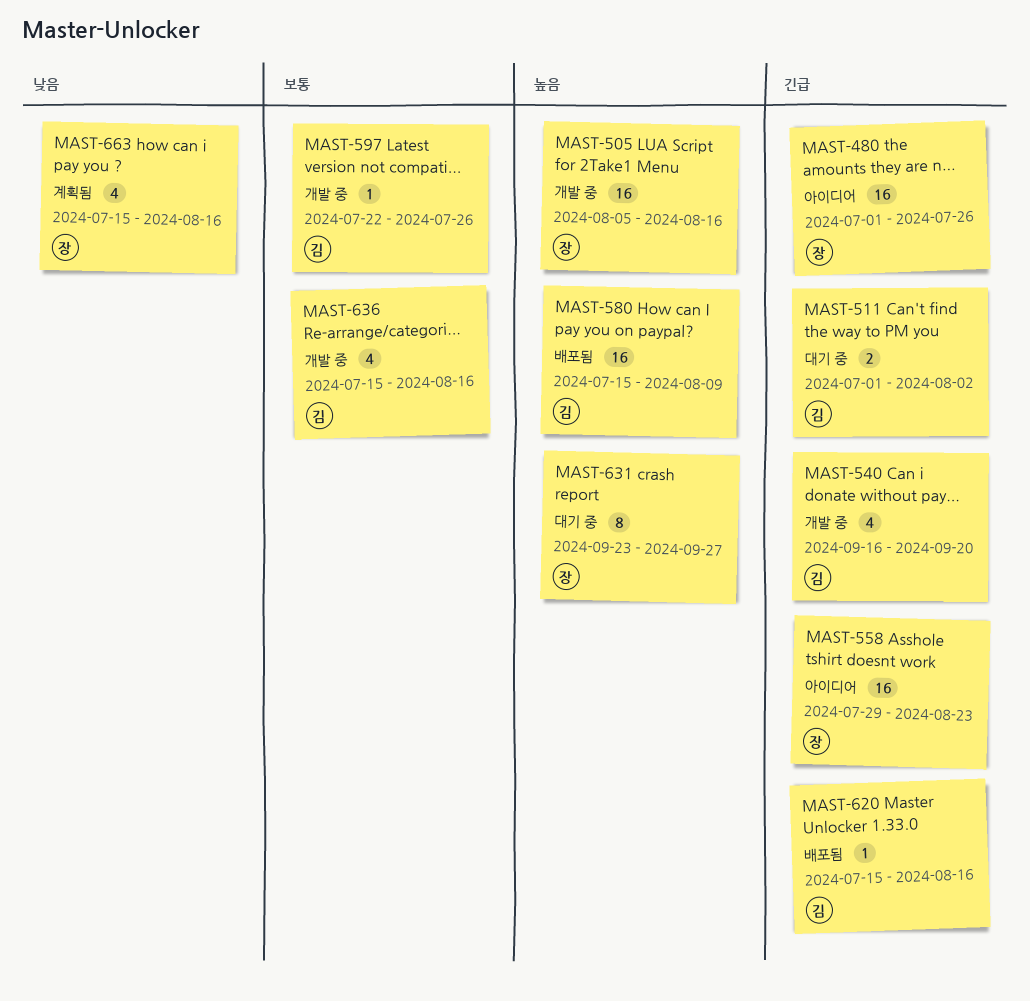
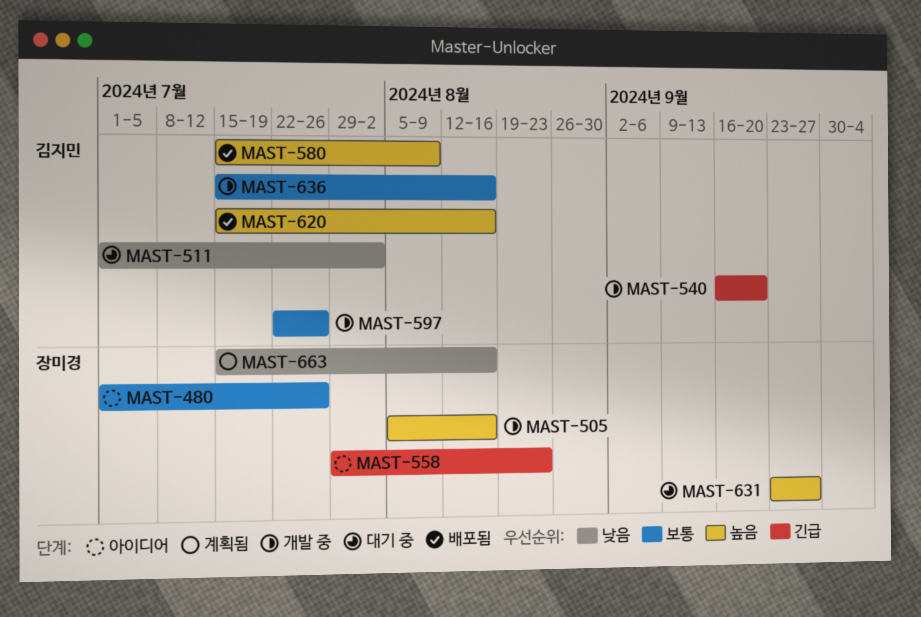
MAST-480, priority: 긴급 -> 보통
MAST-511, priority: 긴급 -> 낮음
MAST-620, priority: 긴급 -> 높음

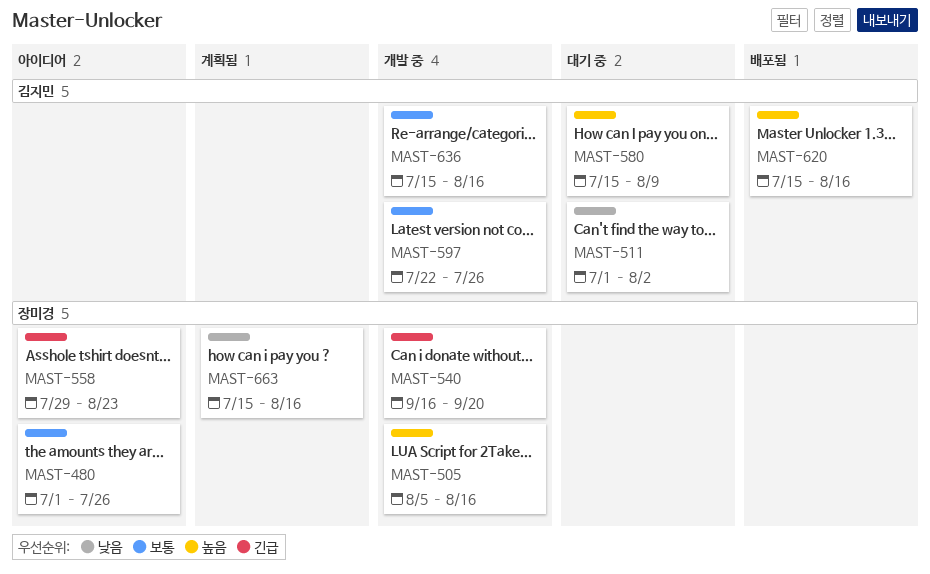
MAST-540, owner: 김지민 -> 장미경
MAST-580, status: 배포됨 -> 대기 중
MAST-631: present -> none

